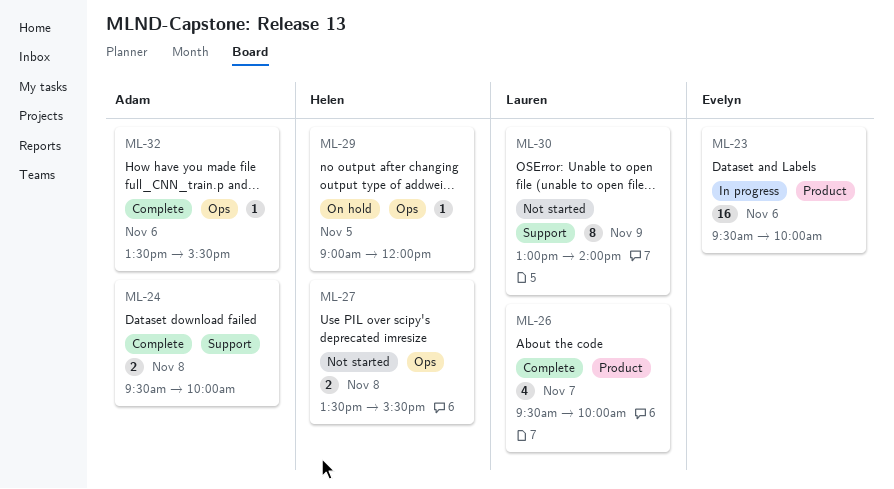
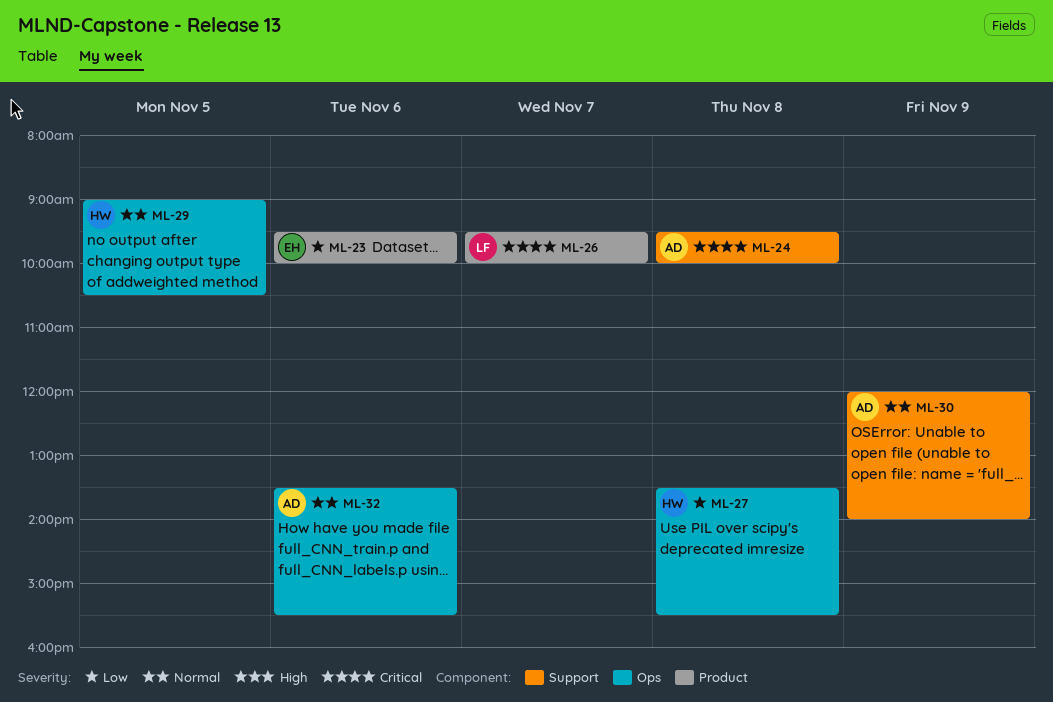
ML-29, ends: 12:00 -> 10:30
ML-30, owner: Lauren -> Adam
ML-30, begins: 13:00 -> 12:00

